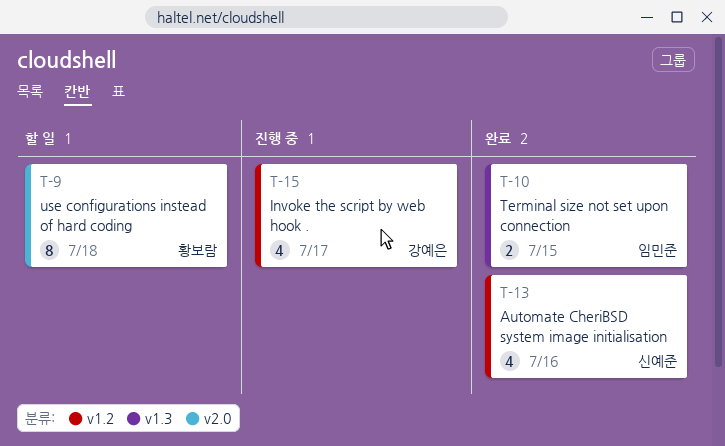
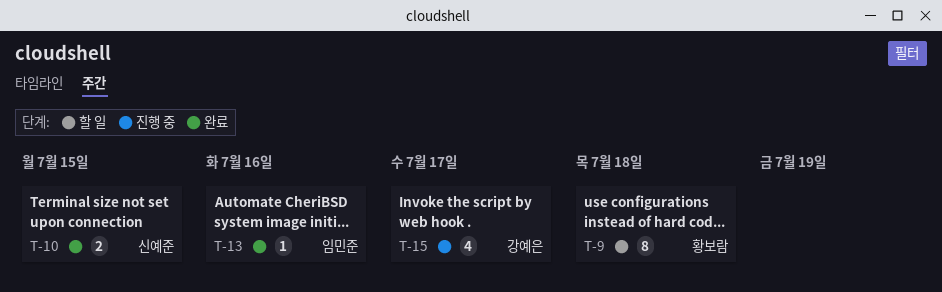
T-10, owner: 임민준 -> 신예준
T-13, owner: 신예준 -> 임민준
T-13, estimate: 4 -> 1

